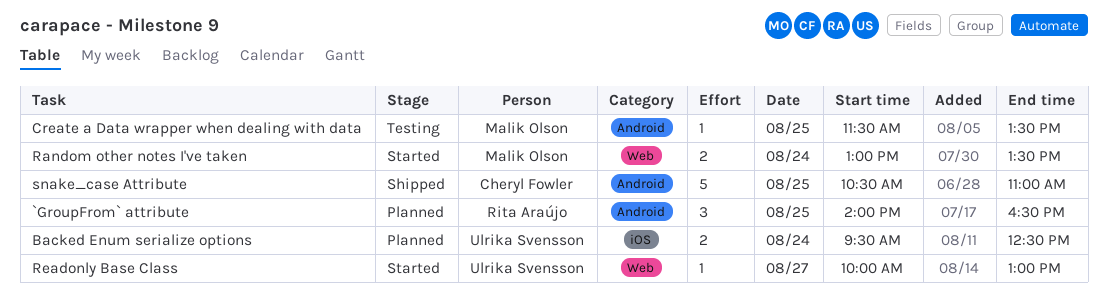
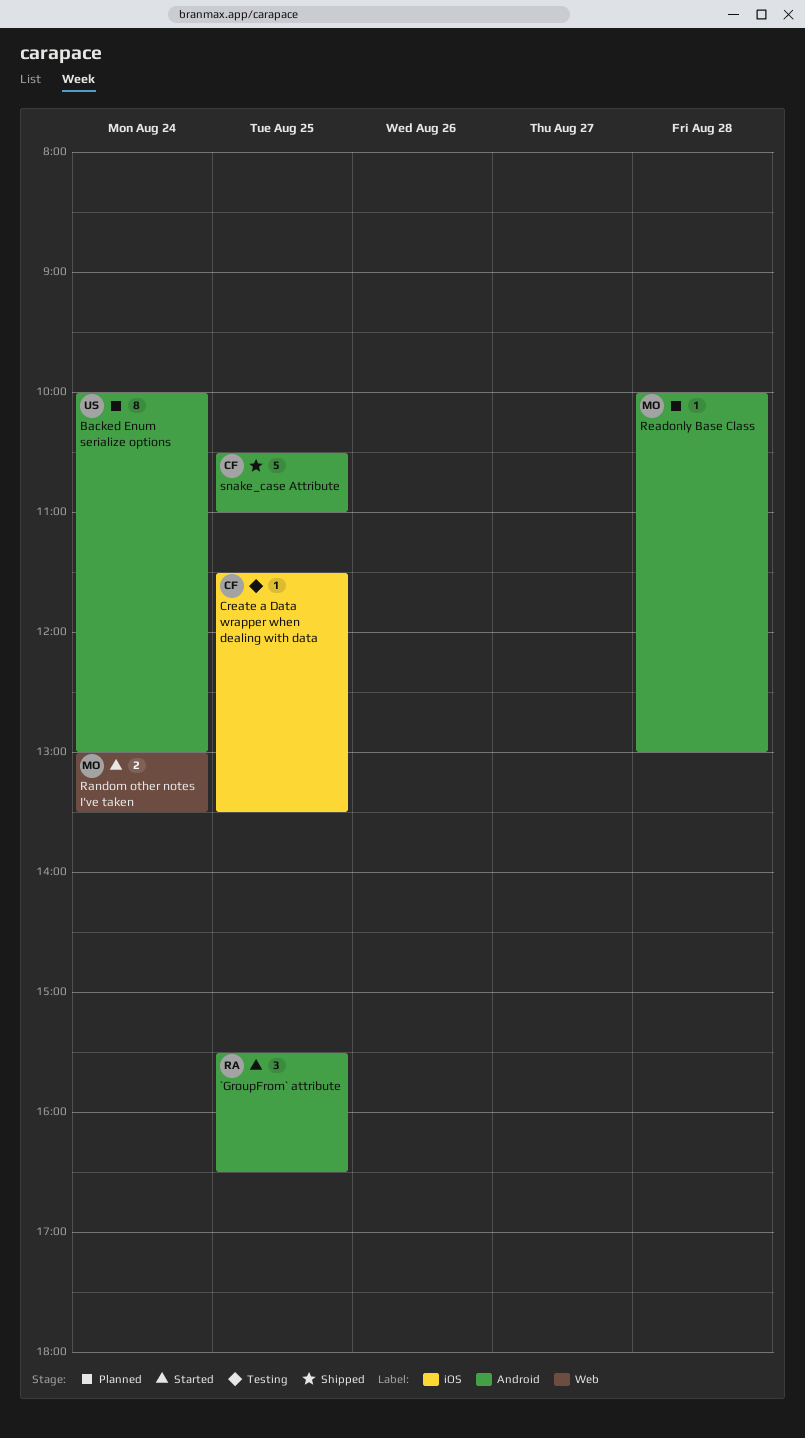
`GroupFrom` attribute, status: Planned -> Started
`GroupFrom` attribute, begins: 14:00 -> 15:30
Backed Enum serialize options, label: iOS -> Android
Backed Enum serialize options, estimate: 2 -> 8
Backed Enum serialize options, begins: 09:30 -> 10:00
Backed Enum serialize options, ends: 12:30 -> 13:00
Create a Data wrapper when dealing with data, owner: Malik Olson -> Cheryl Fowler
Create a Data wrapper when dealing with data, label: Android -> iOS
Readonly Base Class, status: Started -> Planned
Readonly Base Class, owner: Ulrika Svensson -> Malik Olson
Readonly Base Class, label: Web -> Android
Readonly Base Class, day: Aug 27 -> Aug 28

